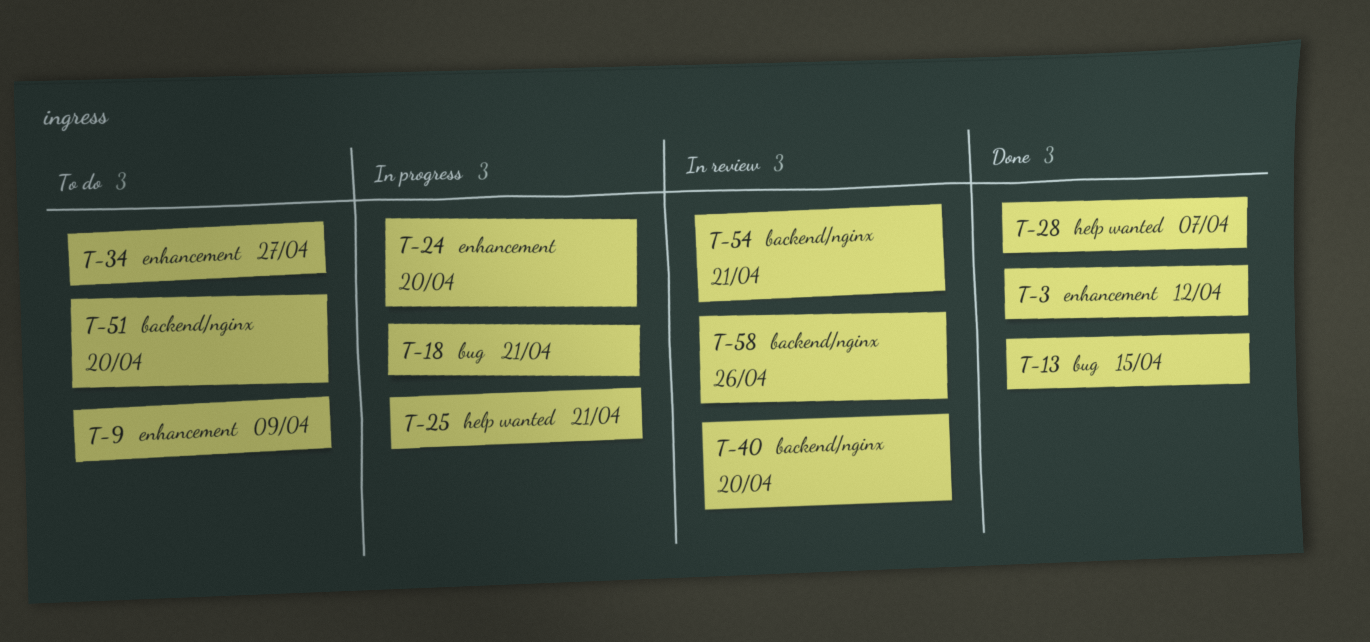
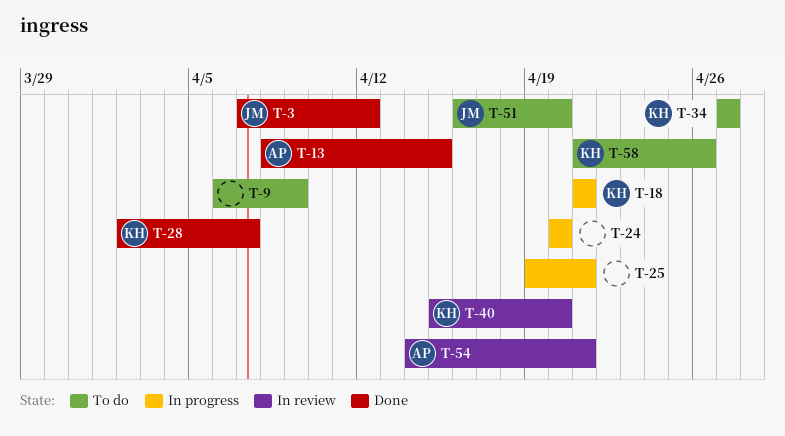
T-58, status: In review -> To do

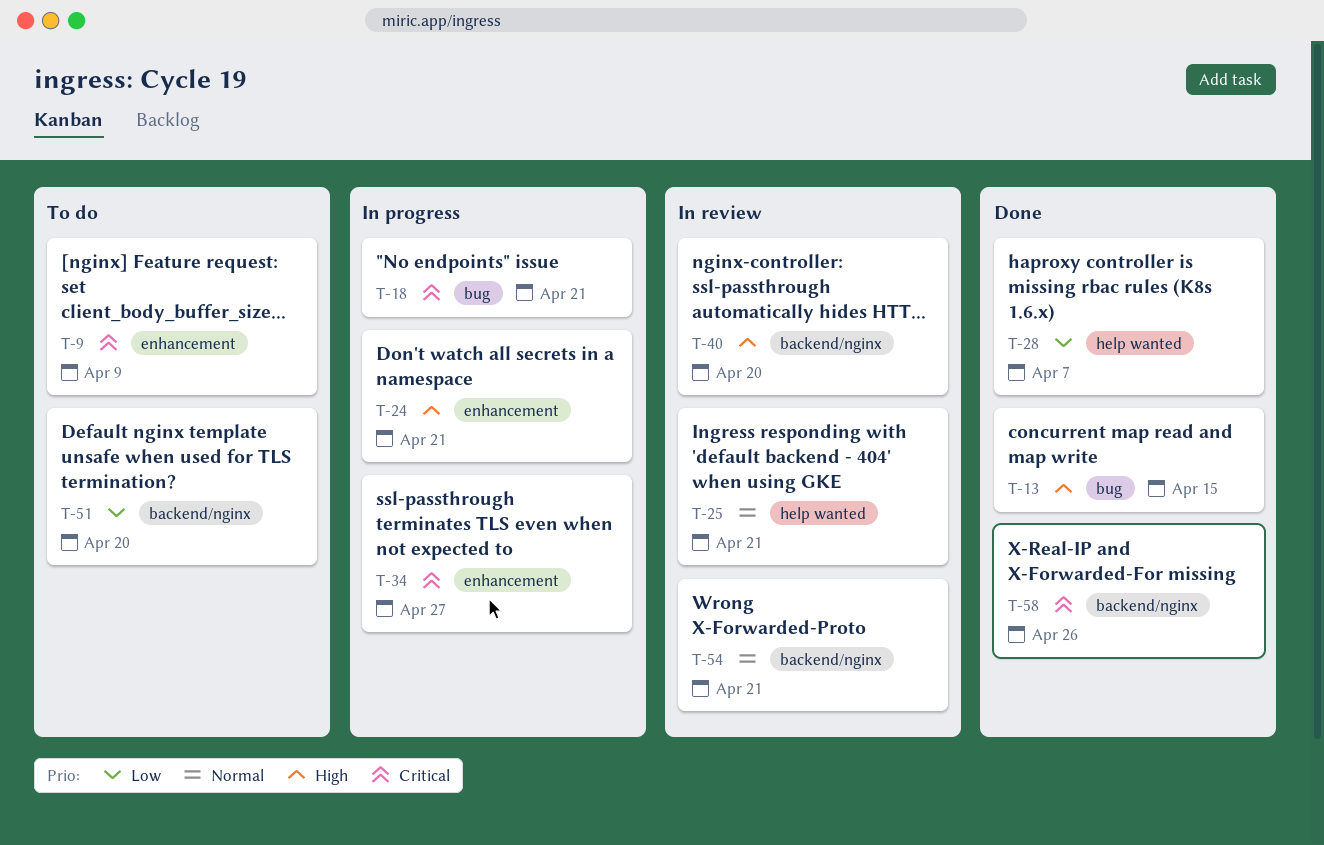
T-3: present -> none
T-24, due: Apr 20 -> Apr 21
T-25, status: In progress -> In review
T-34, status: To do -> In progress
T-58, status: To do -> Done

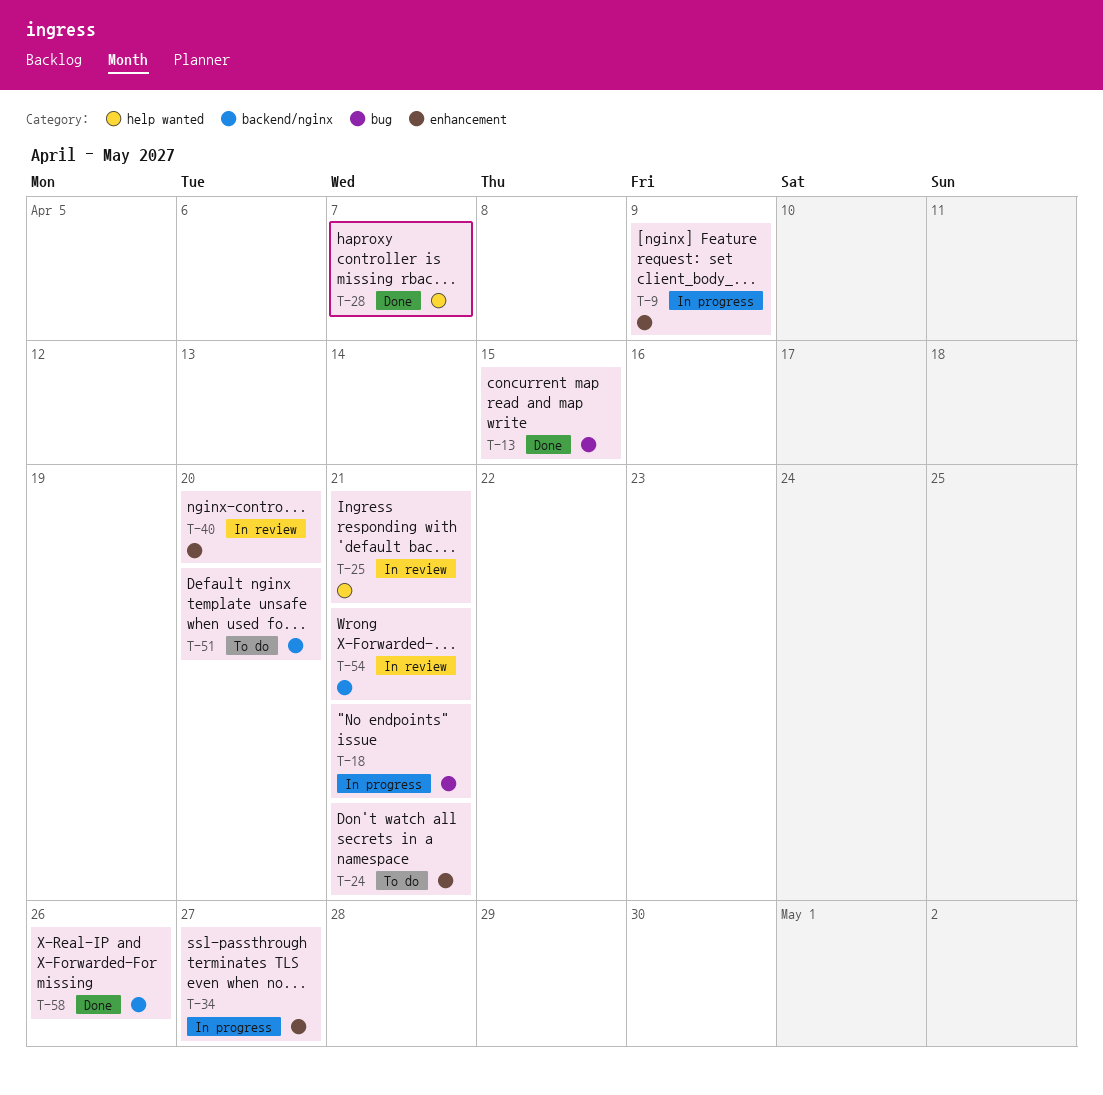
T-9, status: To do -> In progress
T-24, status: In progress -> To do
T-40, label: backend/nginx -> enhancement

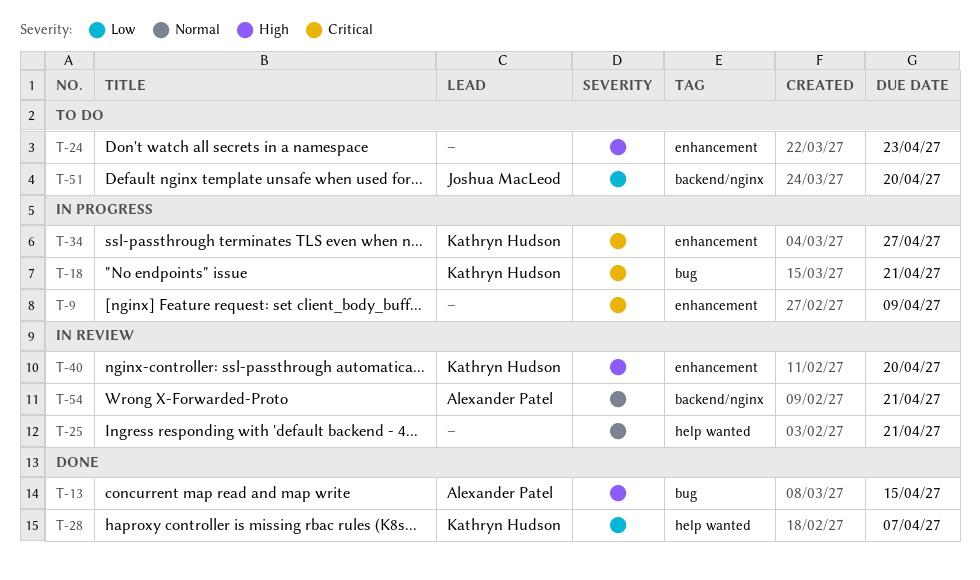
T-24, due: Apr 21 -> Apr 23
T-58: present -> none

